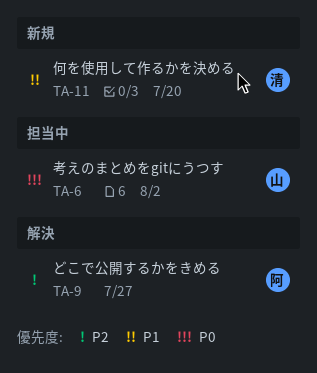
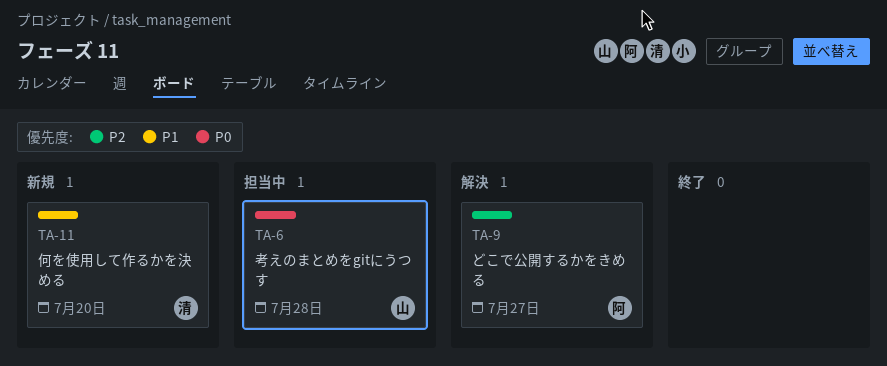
TA-6, due: Aug 2 -> Jul 28

